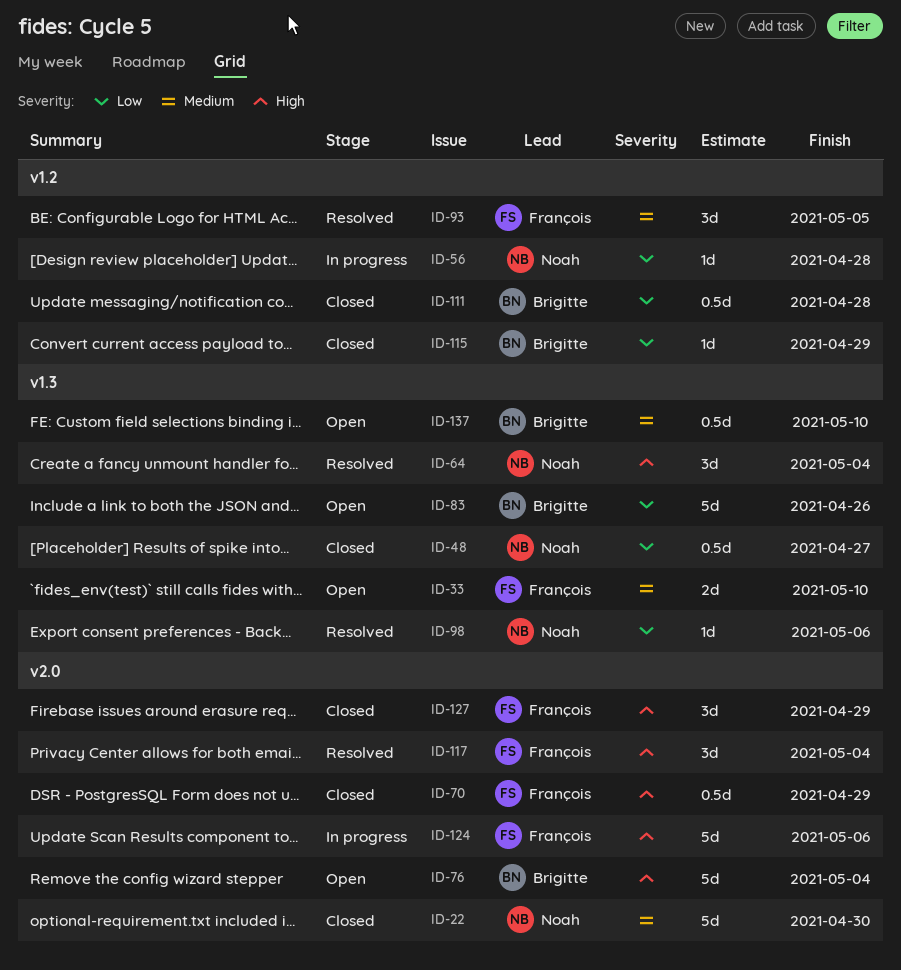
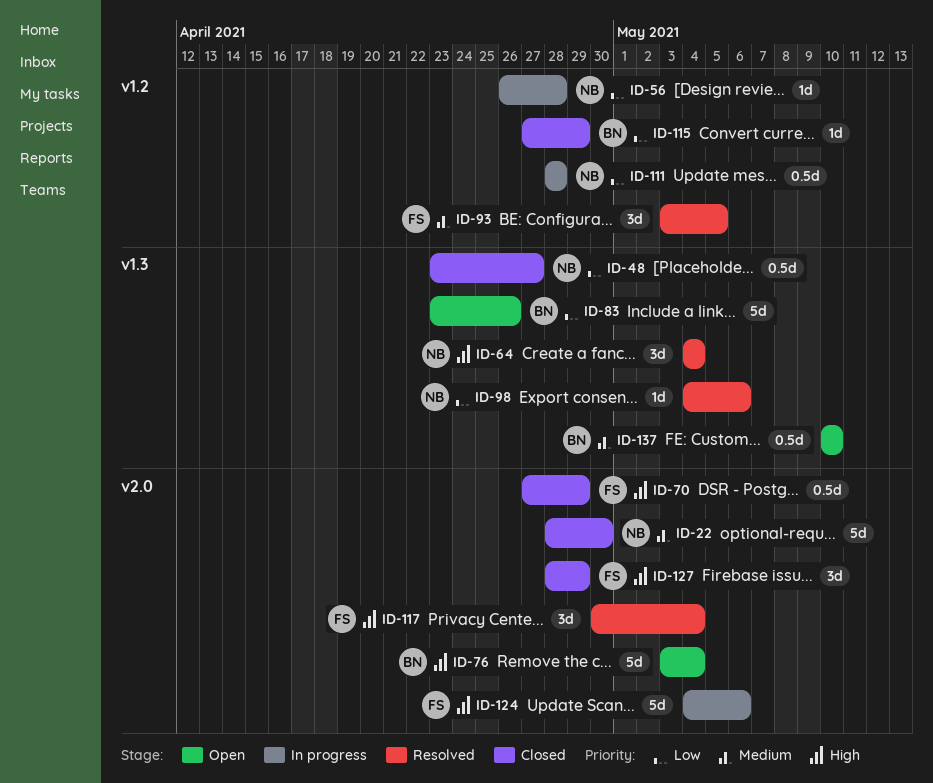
ID-33: present -> none
ID-111, status: Closed -> In progress
ID-111, owner: Brigitte -> Noah

